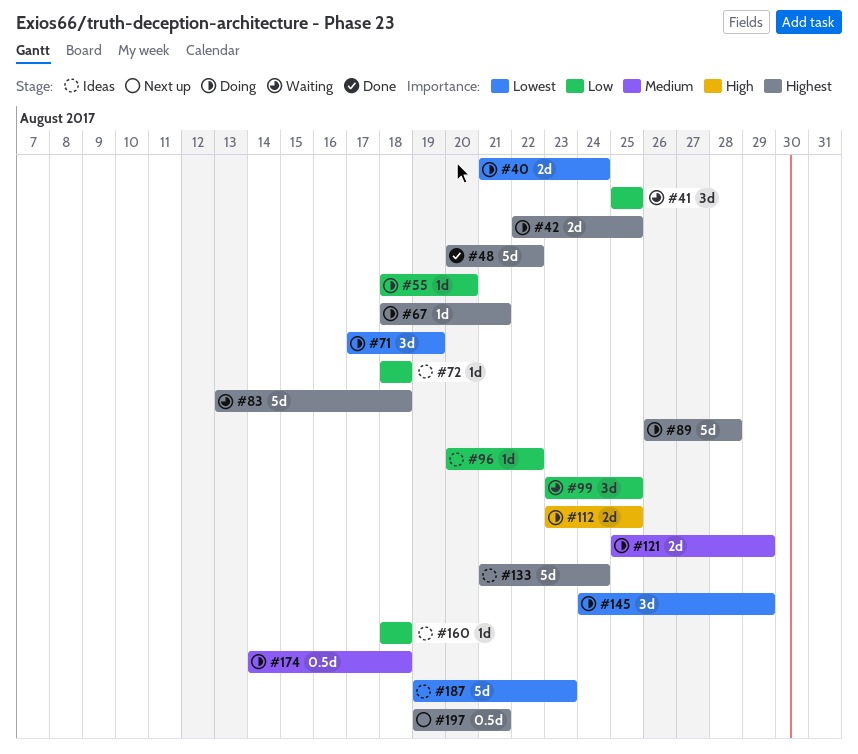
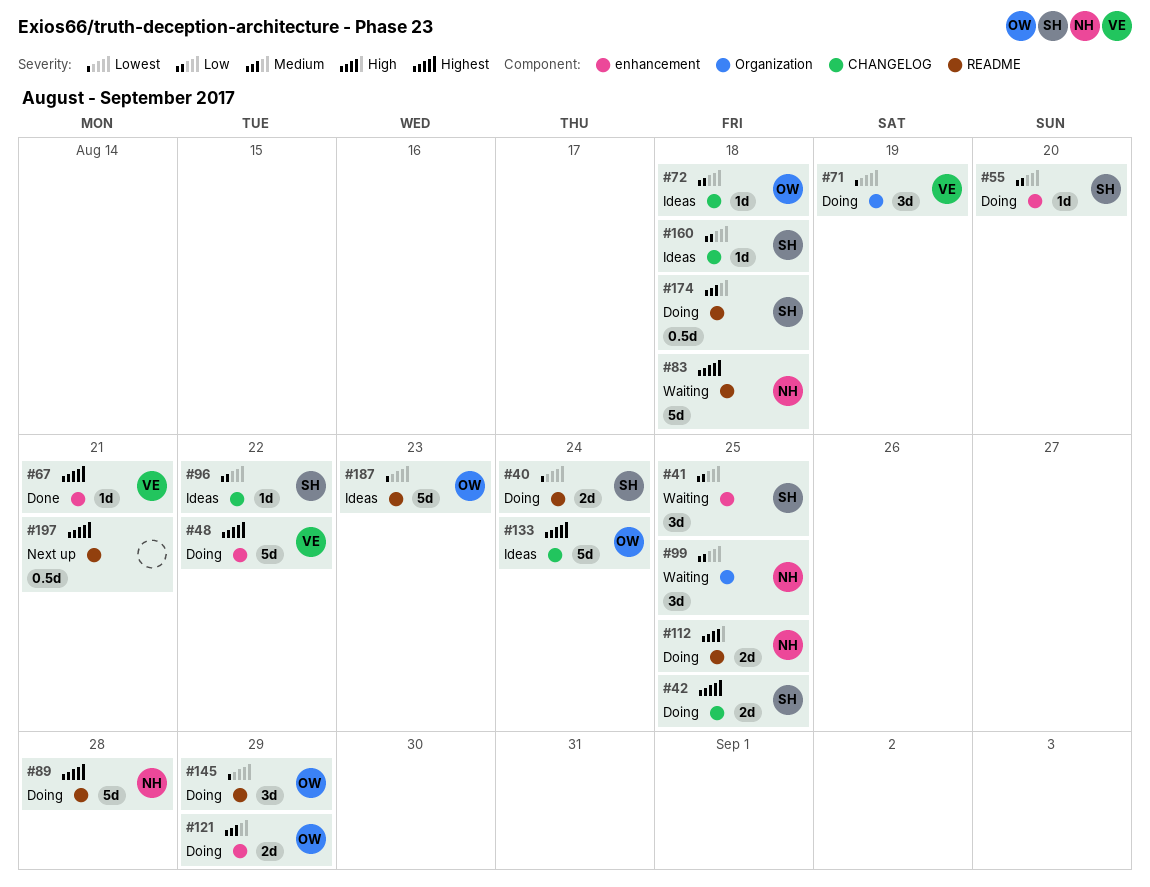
#48, status: Done -> Doing
#67, status: Doing -> Done

